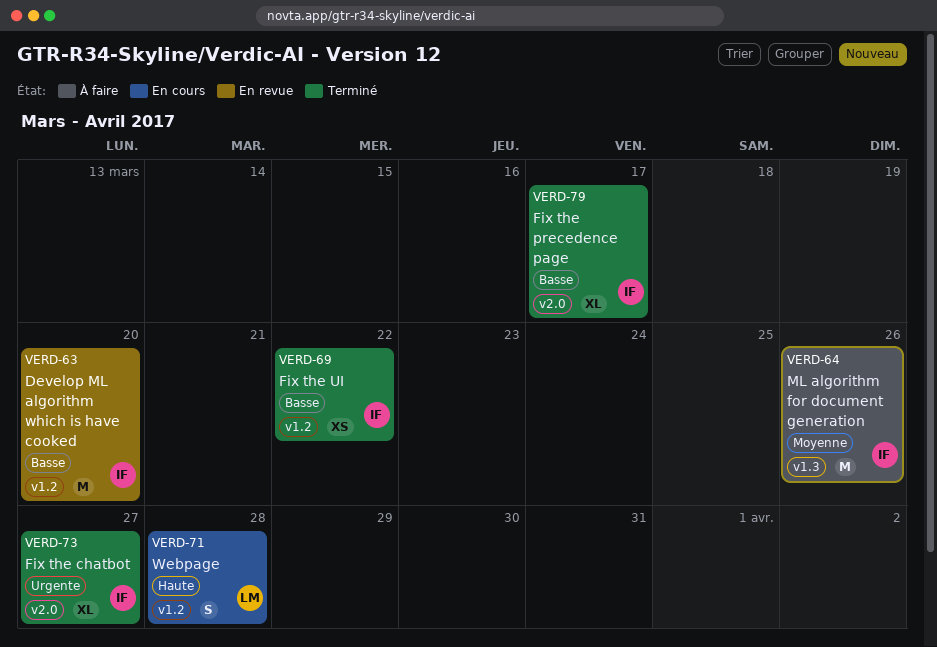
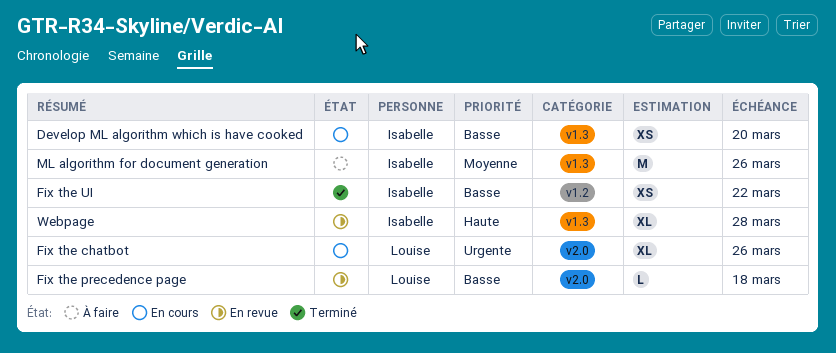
Develop ML algorithm which is have cooked, status: En revue -> En cours
Develop ML algorithm which is have cooked, label: v1.2 -> v1.3
Develop ML algorithm which is have cooked, estimate: M -> XS
Fix the chatbot, status: Terminé -> En cours
Fix the chatbot, owner: Isabelle -> Louise
Fix the chatbot, due: Mar 27 -> Mar 26
Fix the precedence page, status: Terminé -> En revue
Fix the precedence page, owner: Isabelle -> Louise
Fix the precedence page, estimate: XL -> L
Fix the precedence page, due: Mar 17 -> Mar 18
Webpage, status: En cours -> En revue
Webpage, owner: Louise -> Isabelle
Webpage, label: v1.2 -> v1.3
Webpage, estimate: S -> XL

